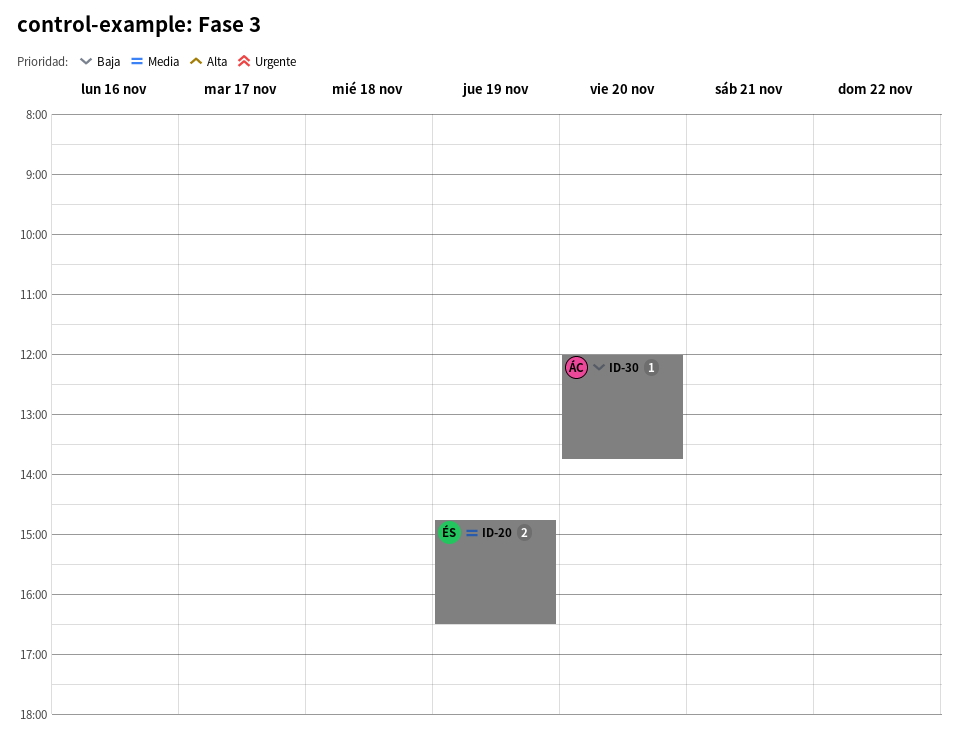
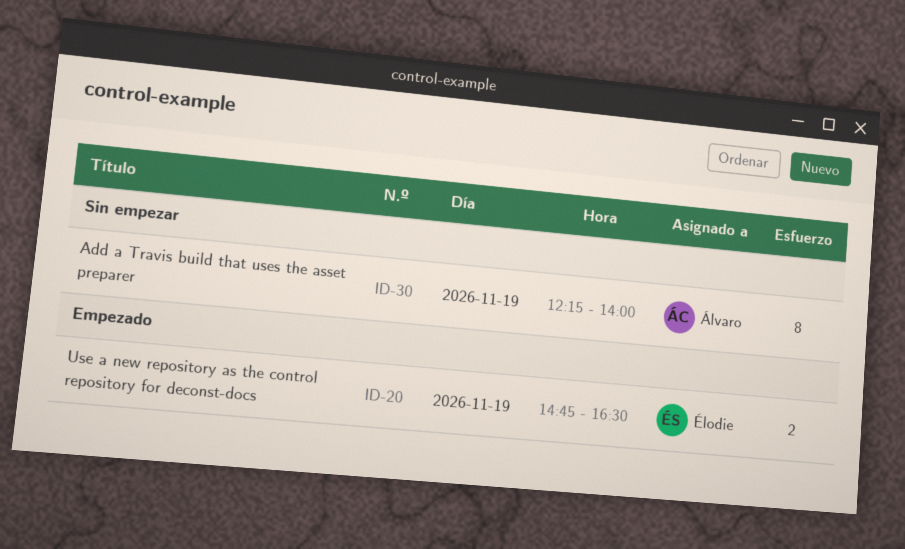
ID-30, estimate: 1 -> 8
ID-30, day: Nov 20 -> Nov 19
ID-30, begins: 12:00 -> 12:15
ID-30, ends: 13:45 -> 14:00

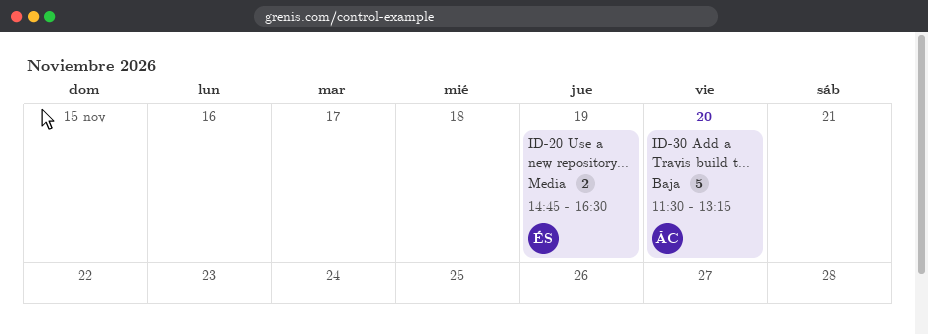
ID-30, estimate: 8 -> 5
ID-30, day: Nov 19 -> Nov 20
ID-30, begins: 12:15 -> 11:30
ID-30, ends: 14:00 -> 13:15

